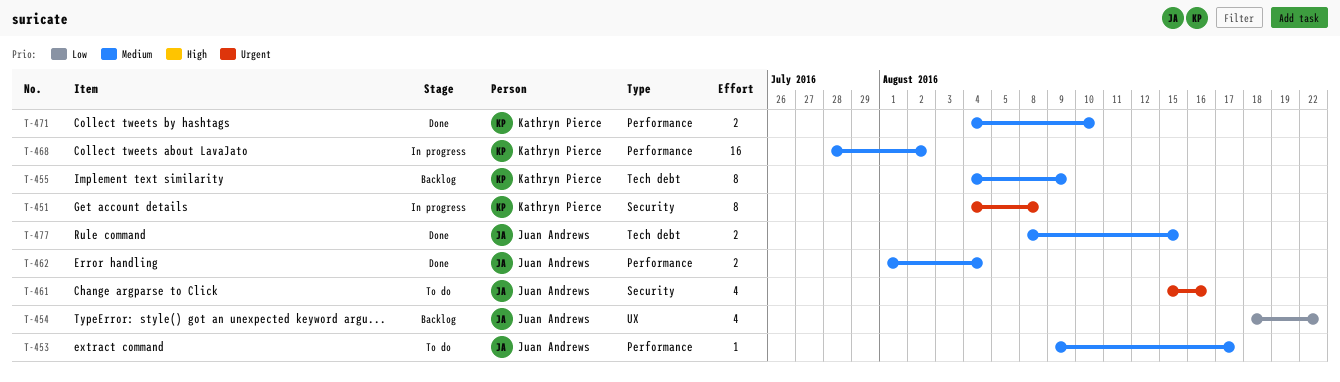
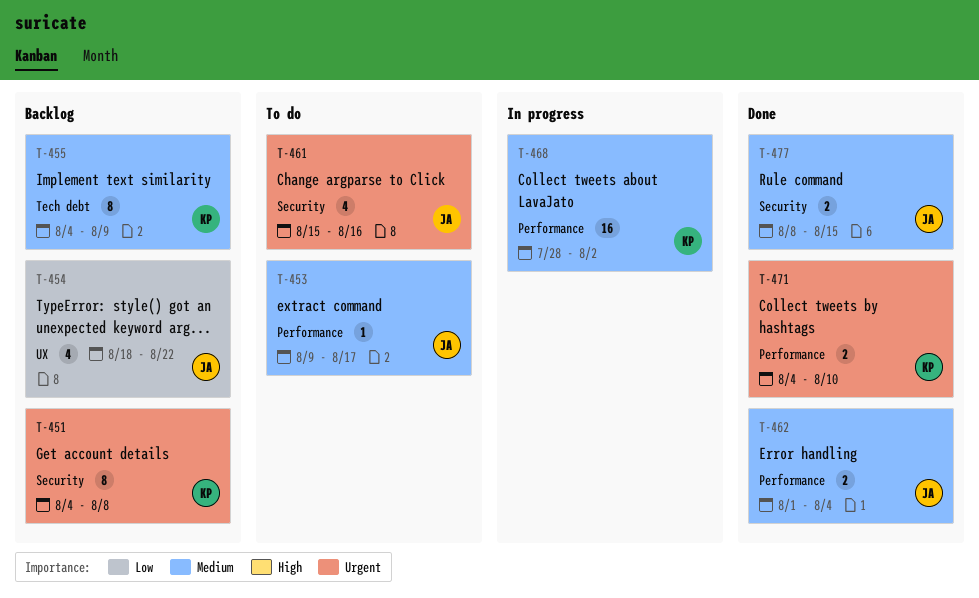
T-451, status: In progress -> Backlog
T-471, priority: Medium -> Urgent
T-477, label: Tech debt -> Security

